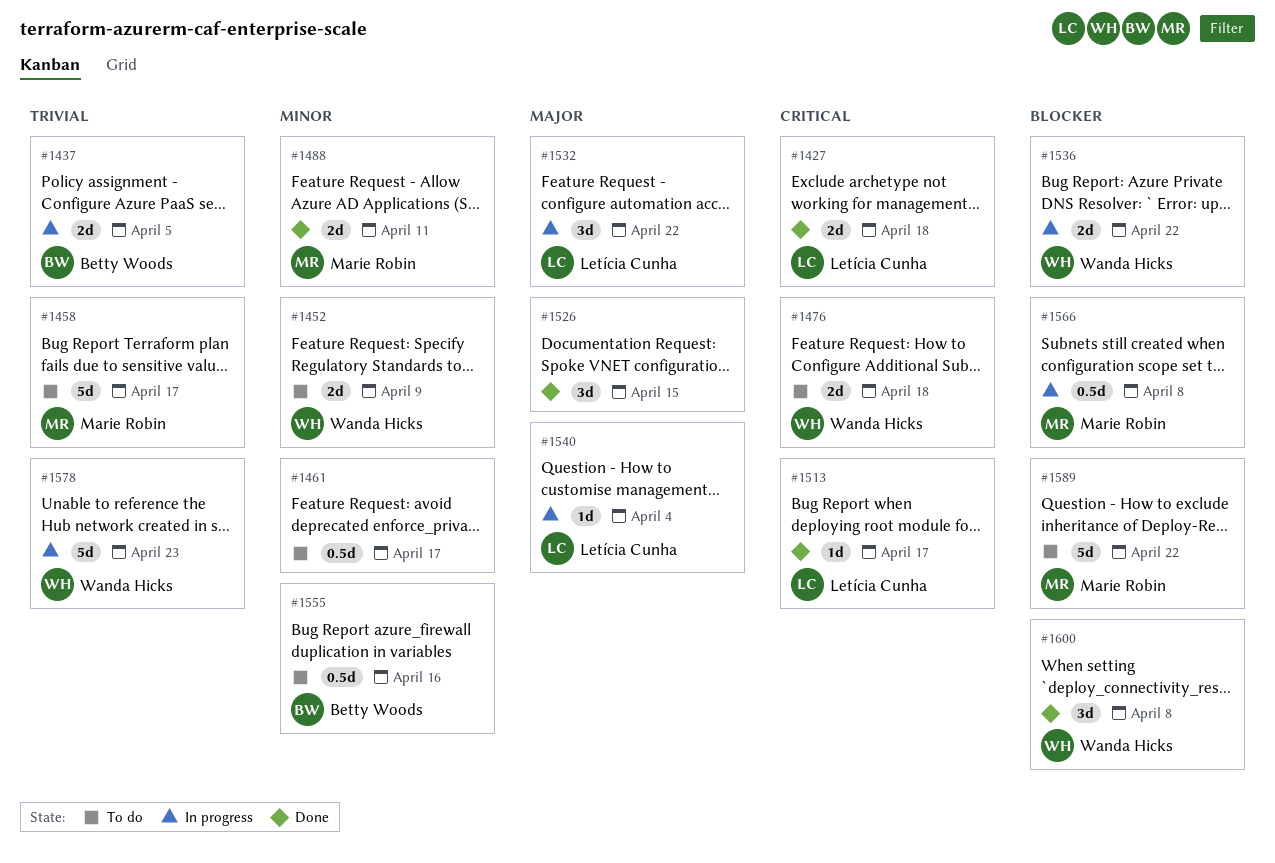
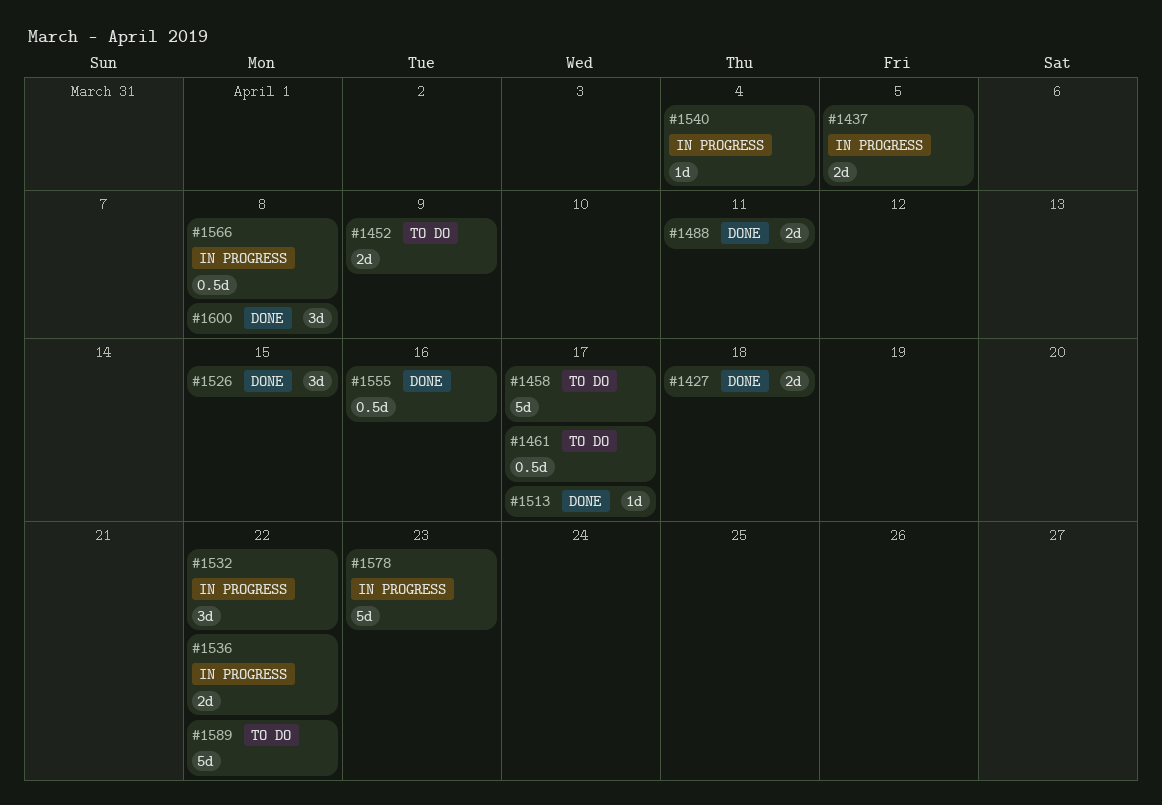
#1476: present -> none
#1555, status: To do -> Done

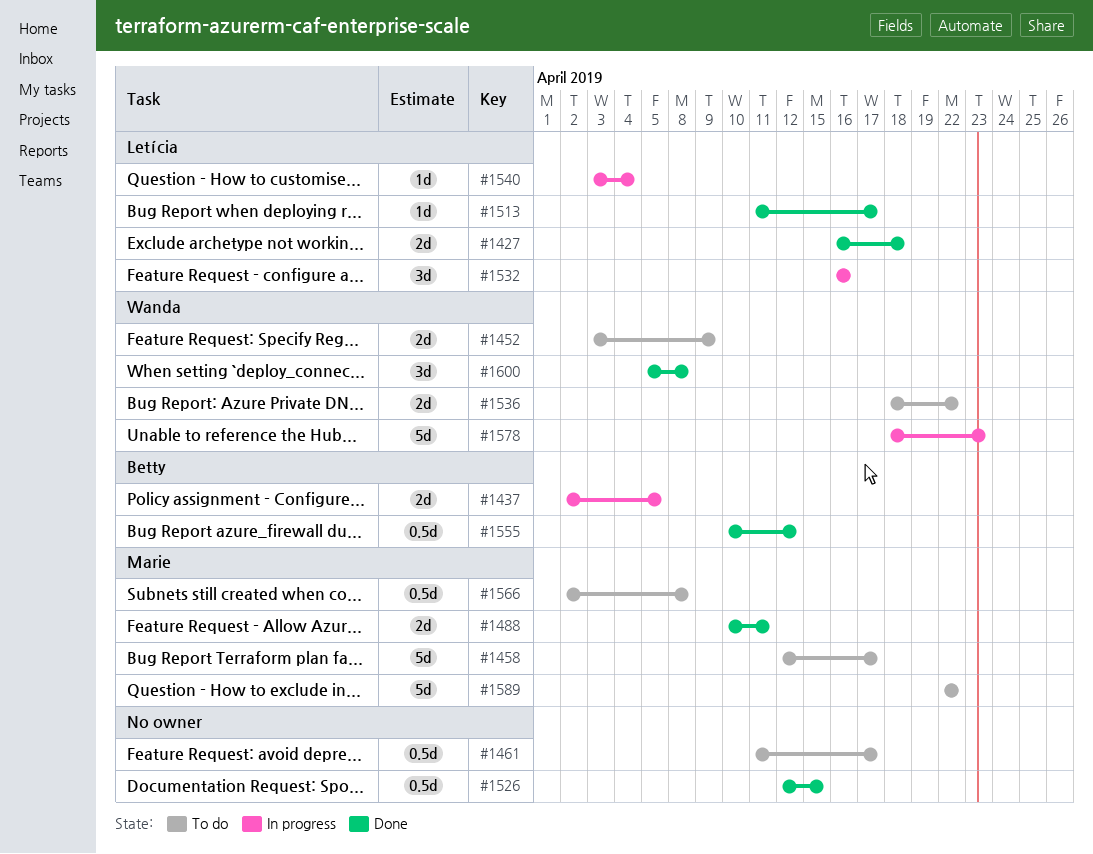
#1526, estimate: 3d -> 0.5d
#1532, due: Apr 22 -> Apr 16
#1536, status: In progress -> To do
#1555, due: Apr 16 -> Apr 12
#1566, status: In progress -> To do

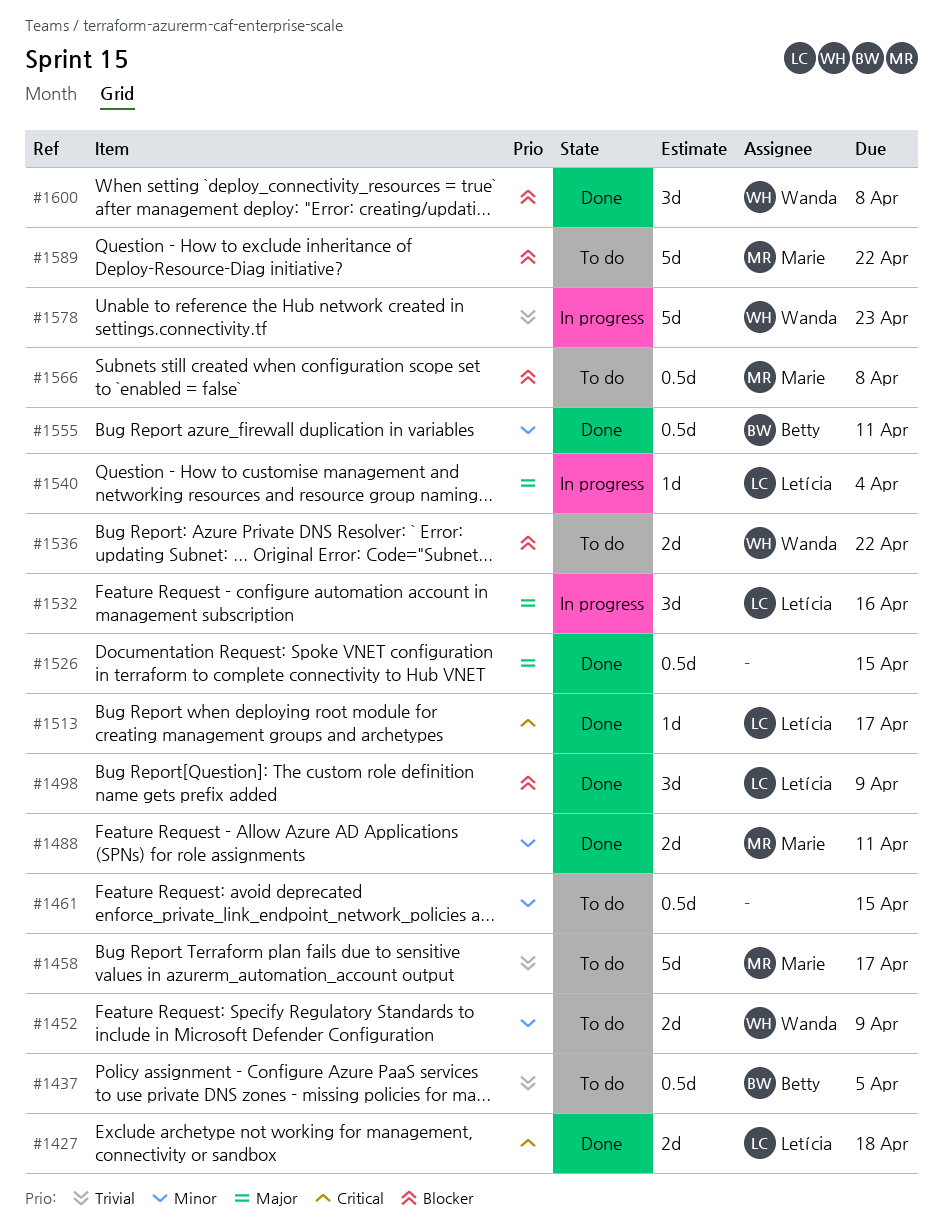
#1437, status: In progress -> To do
#1437, estimate: 2d -> 0.5d
#1461, due: Apr 17 -> Apr 15
#1498: none -> present
#1555, due: Apr 12 -> Apr 11

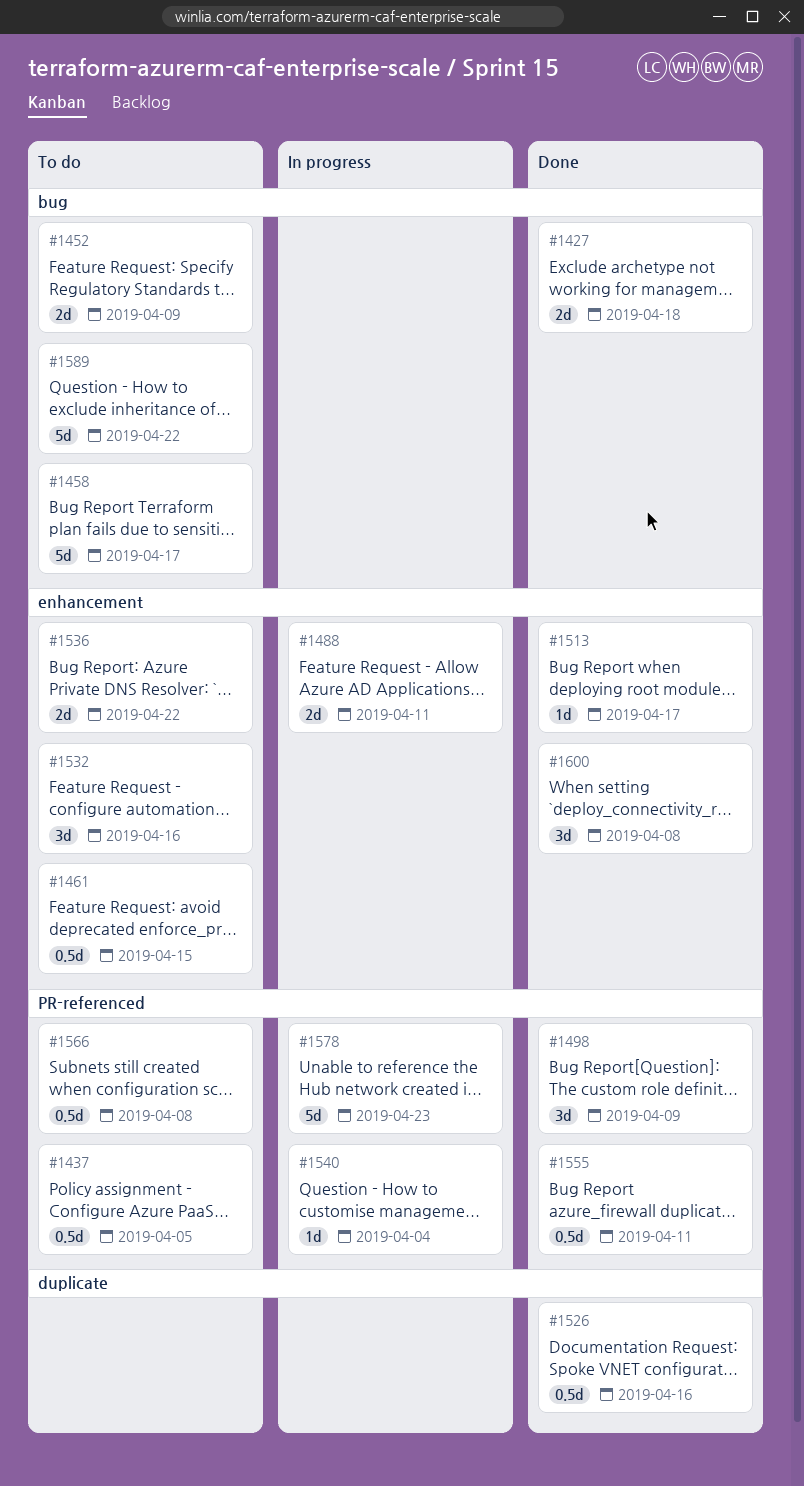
#1488, status: Done -> In progress
#1526, due: Apr 15 -> Apr 16
#1532, status: In progress -> To do

